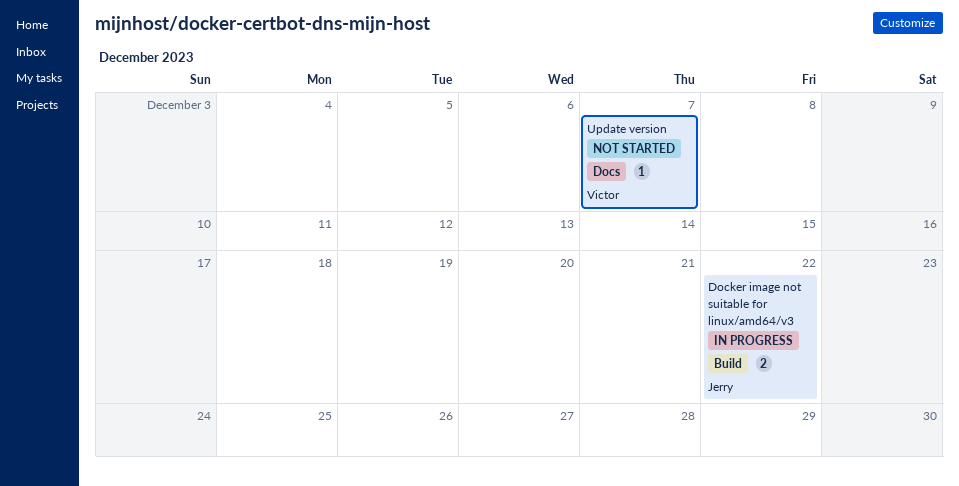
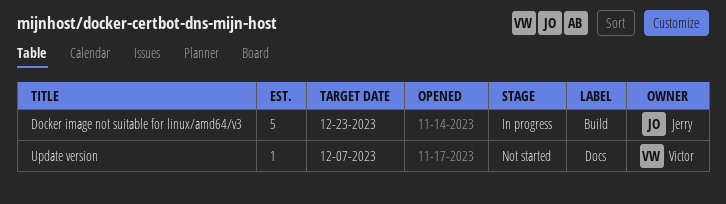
Docker image not suitable for linux/amd64/v3, estimate: 2 -> 5
Docker image not suitable for linux/amd64/v3, due: Dec 22 -> Dec 23

